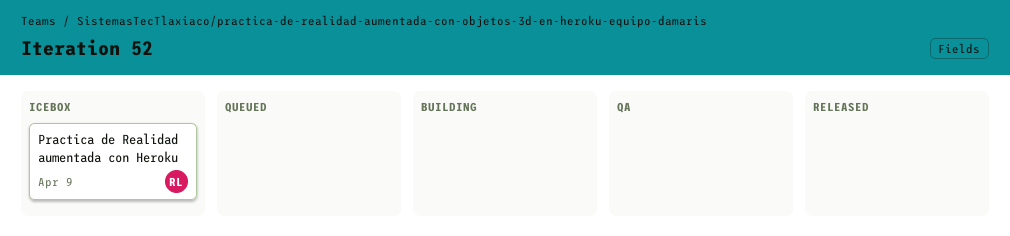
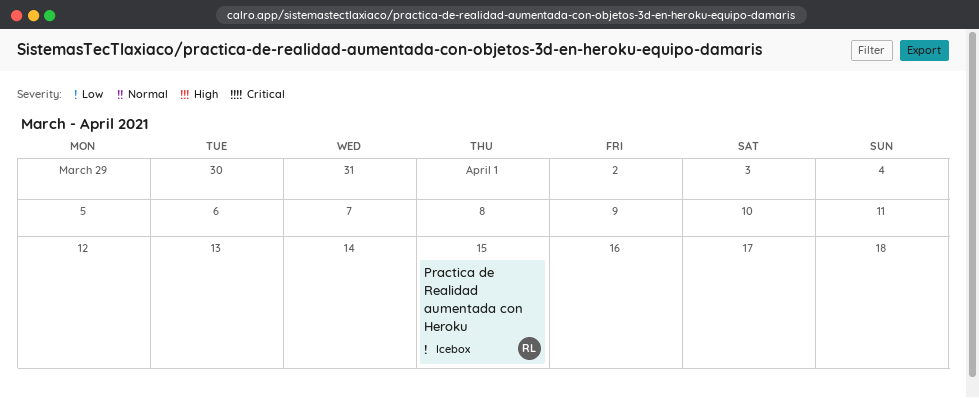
Practica de Realidad aumentada con Heroku, due: Apr 9 -> Apr 15

